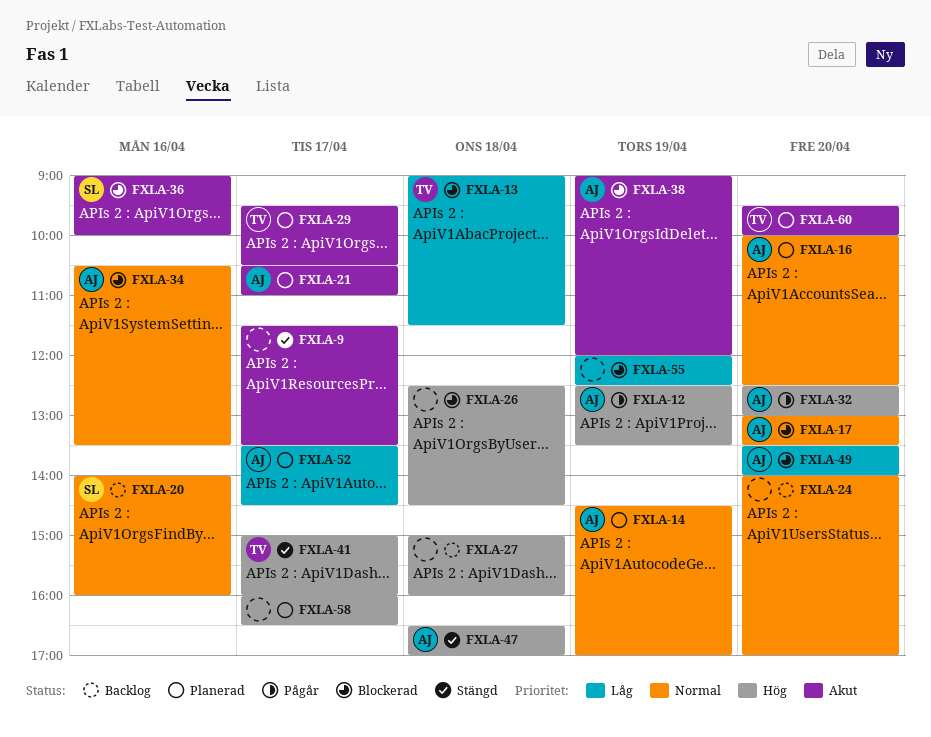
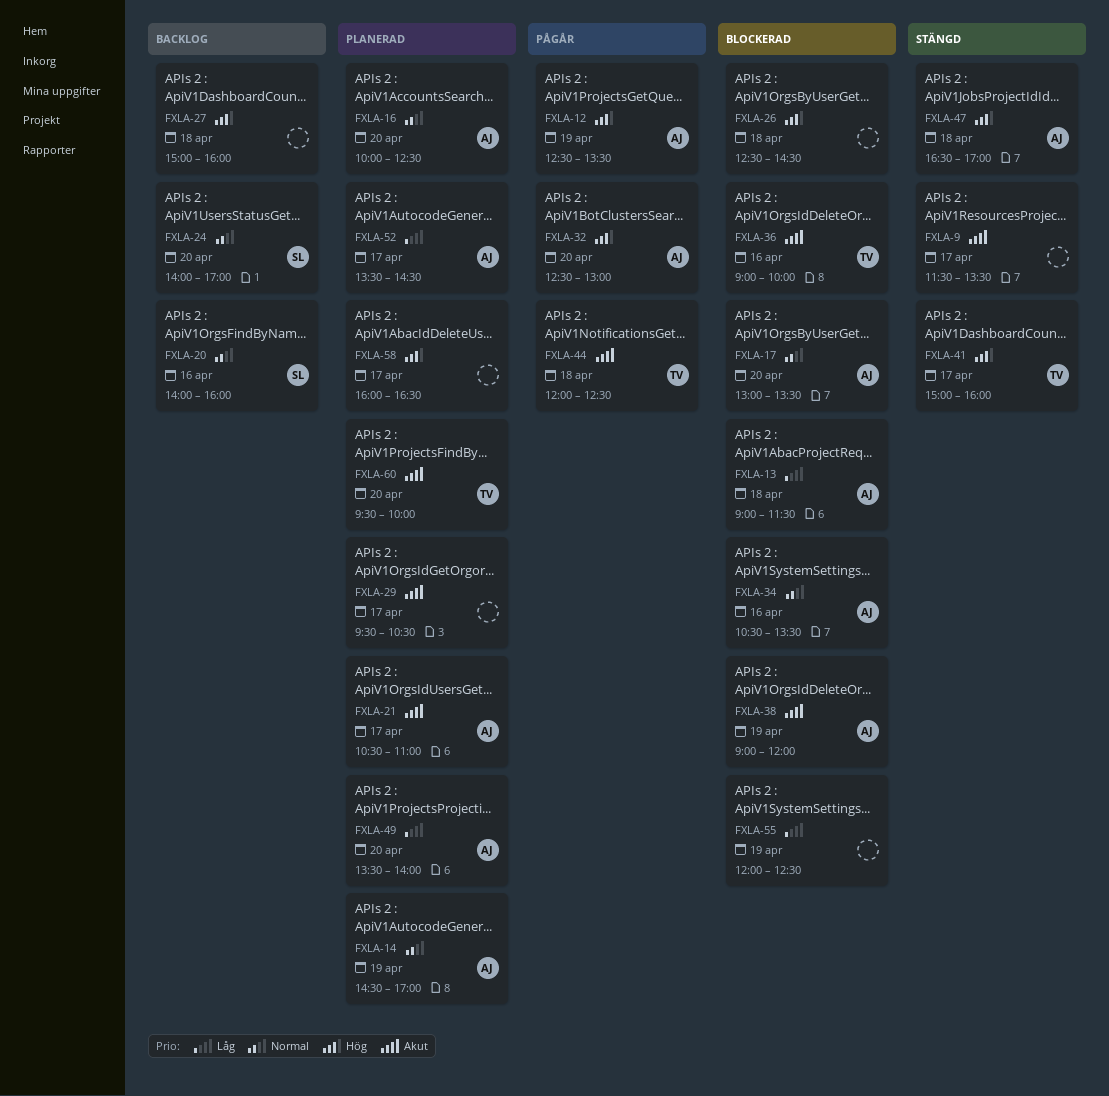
FXLA-13, owner: TV -> AJ
FXLA-24, owner: none -> SL
FXLA-29, owner: TV -> none
FXLA-36, owner: SL -> TV
FXLA-44: none -> present
FXLA-49, status: Blockerad -> Planerad

